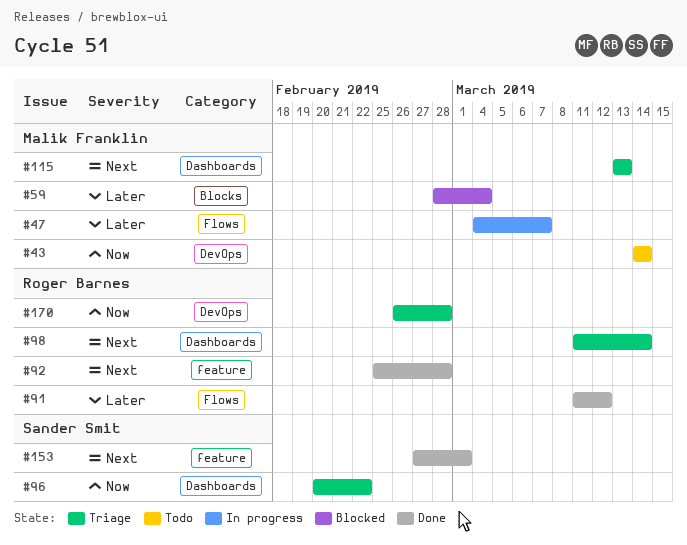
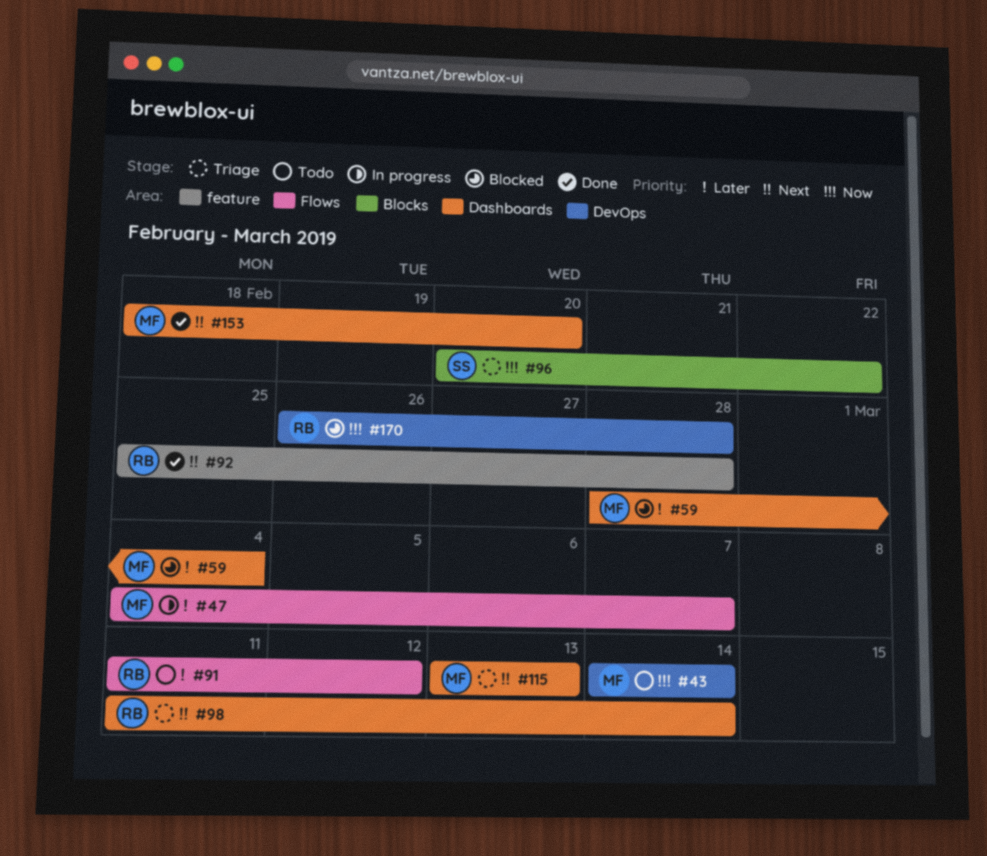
#59, label: Blocks -> Dashboards
#91, status: Done -> Todo
#96, label: Dashboards -> Blocks
#153, owner: Sander Smit -> Malik Franklin
#153, label: feature -> Dashboards
#153, start: Feb 27 -> Feb 18
#153, due: Mar 1 -> Feb 20
#170, status: Triage -> Blocked

